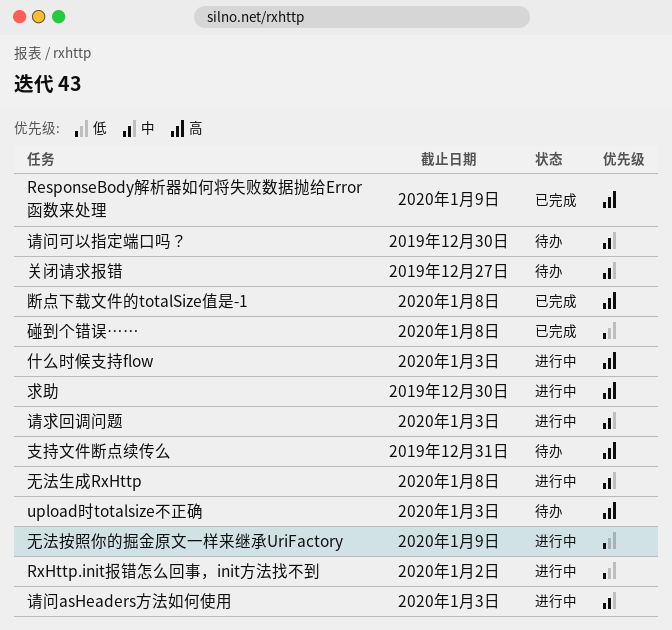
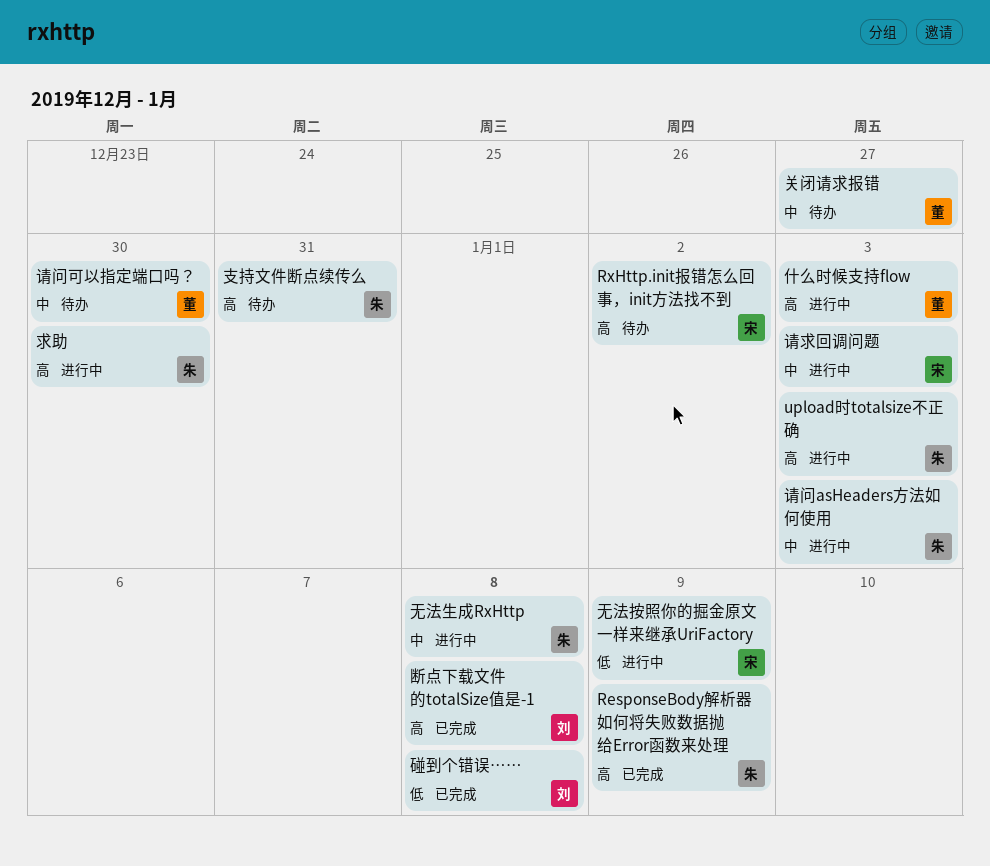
RxHttp.init报错怎么回事，init方法找不到, status: 进行中 -> 待办
RxHttp.init报错怎么回事，init方法找不到, priority: 低 -> 高
upload时totalsize不正确, status: 待办 -> 进行中

